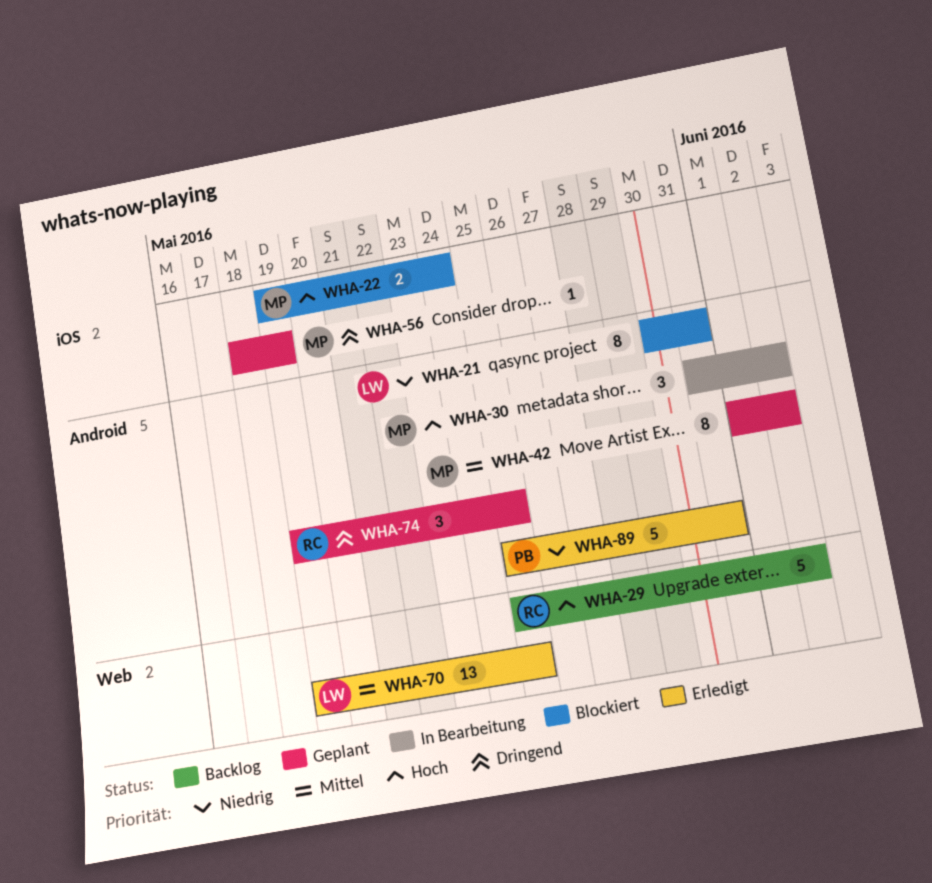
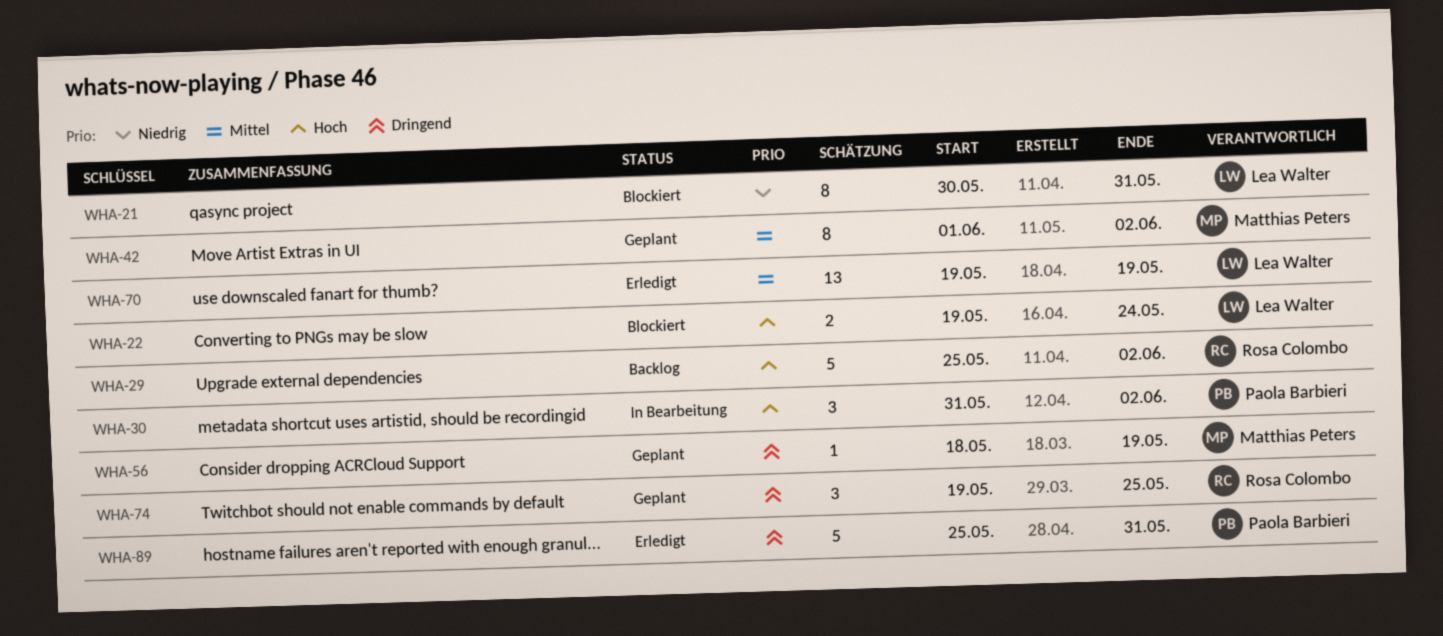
WHA-22, owner: Matthias Peters -> Lea Walter
WHA-30, owner: Matthias Peters -> Paola Barbieri
WHA-70, due: May 25 -> May 19
WHA-89, priority: Niedrig -> Dringend

